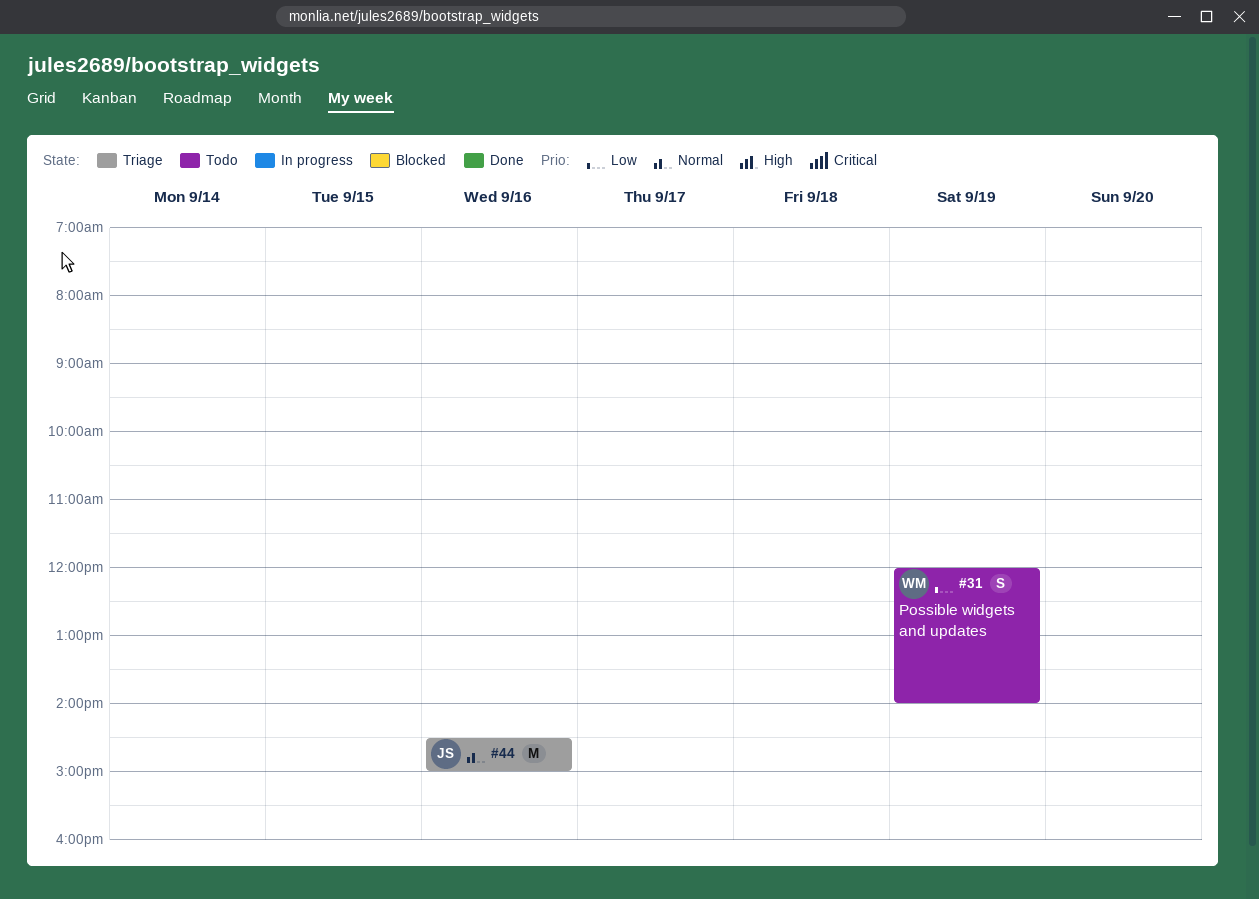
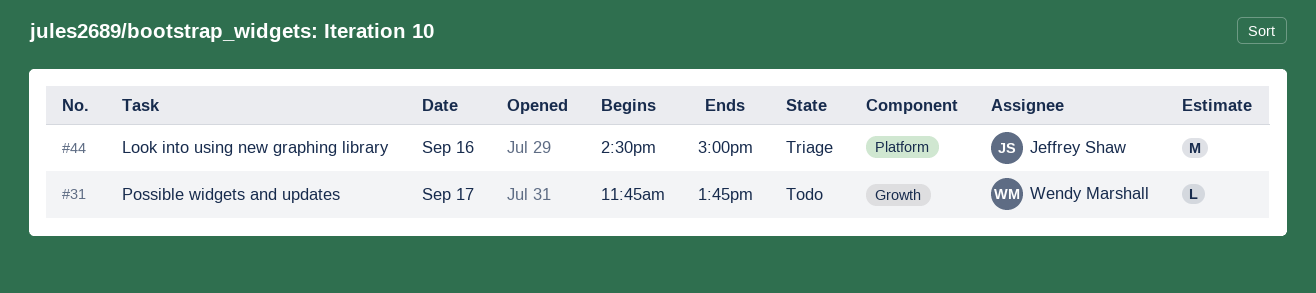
#31, estimate: S -> L
#31, day: Sep 19 -> Sep 17
#31, begins: 12:00 -> 11:45
#31, ends: 14:00 -> 13:45

